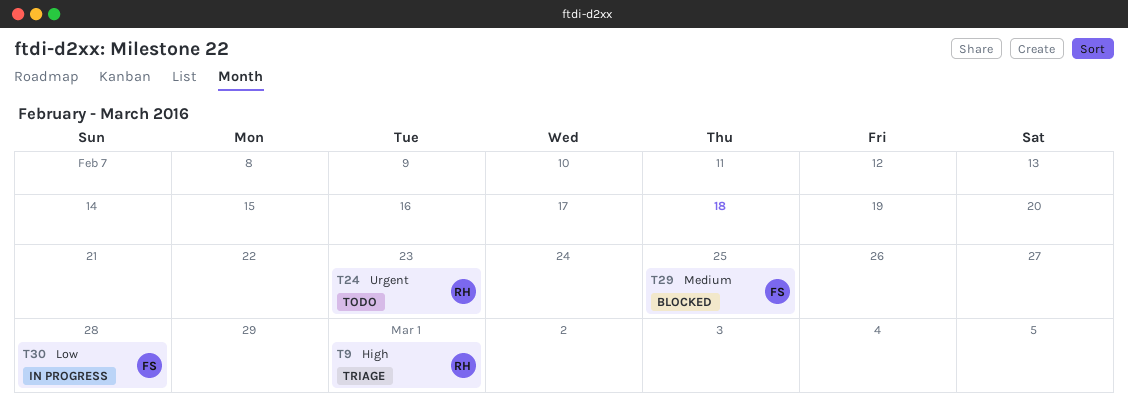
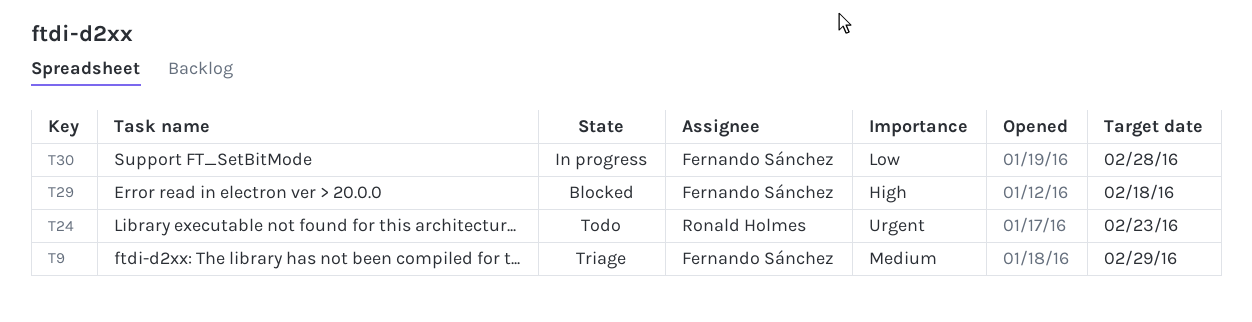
T9, owner: Ronald Holmes -> Fernando Sánchez
T9, priority: High -> Medium
T9, due: Mar 1 -> Feb 29
T29, priority: Medium -> High
T29, due: Feb 25 -> Feb 18

